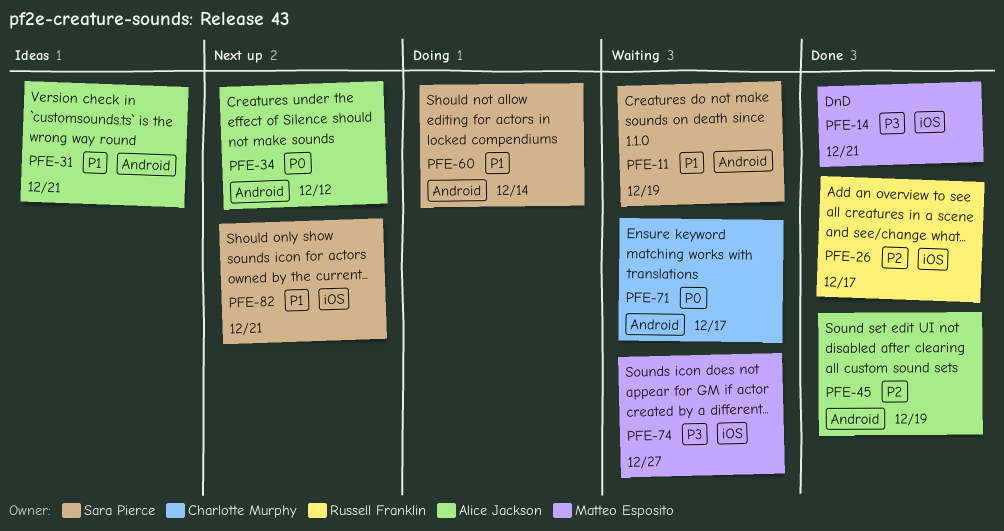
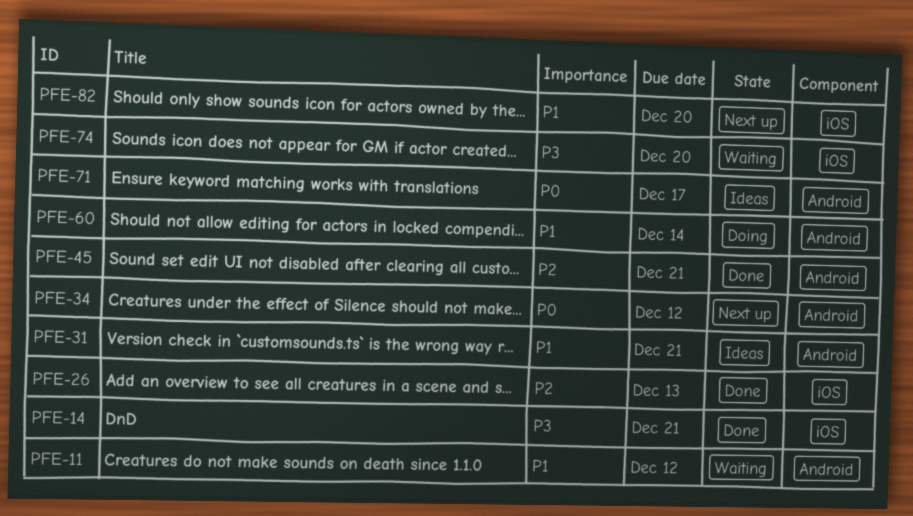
PFE-11, due: Dec 19 -> Dec 12
PFE-26, due: Dec 17 -> Dec 13
PFE-45, due: Dec 19 -> Dec 21
PFE-71, status: Waiting -> Ideas
PFE-74, due: Dec 27 -> Dec 20
PFE-82, due: Dec 21 -> Dec 20

